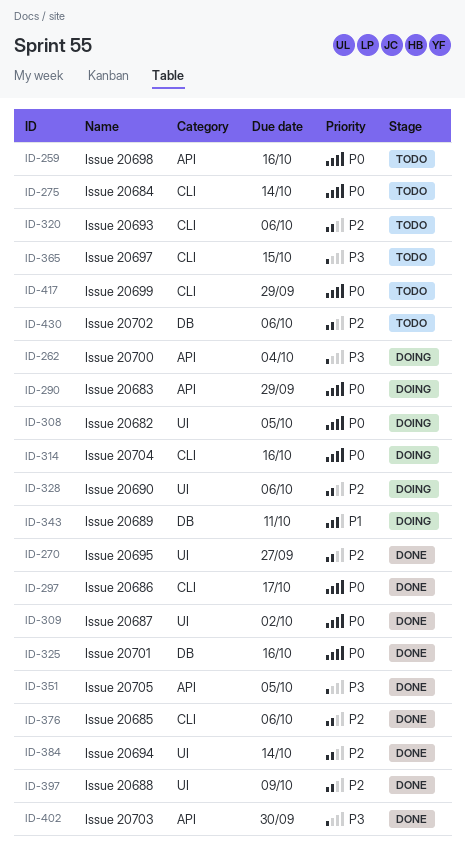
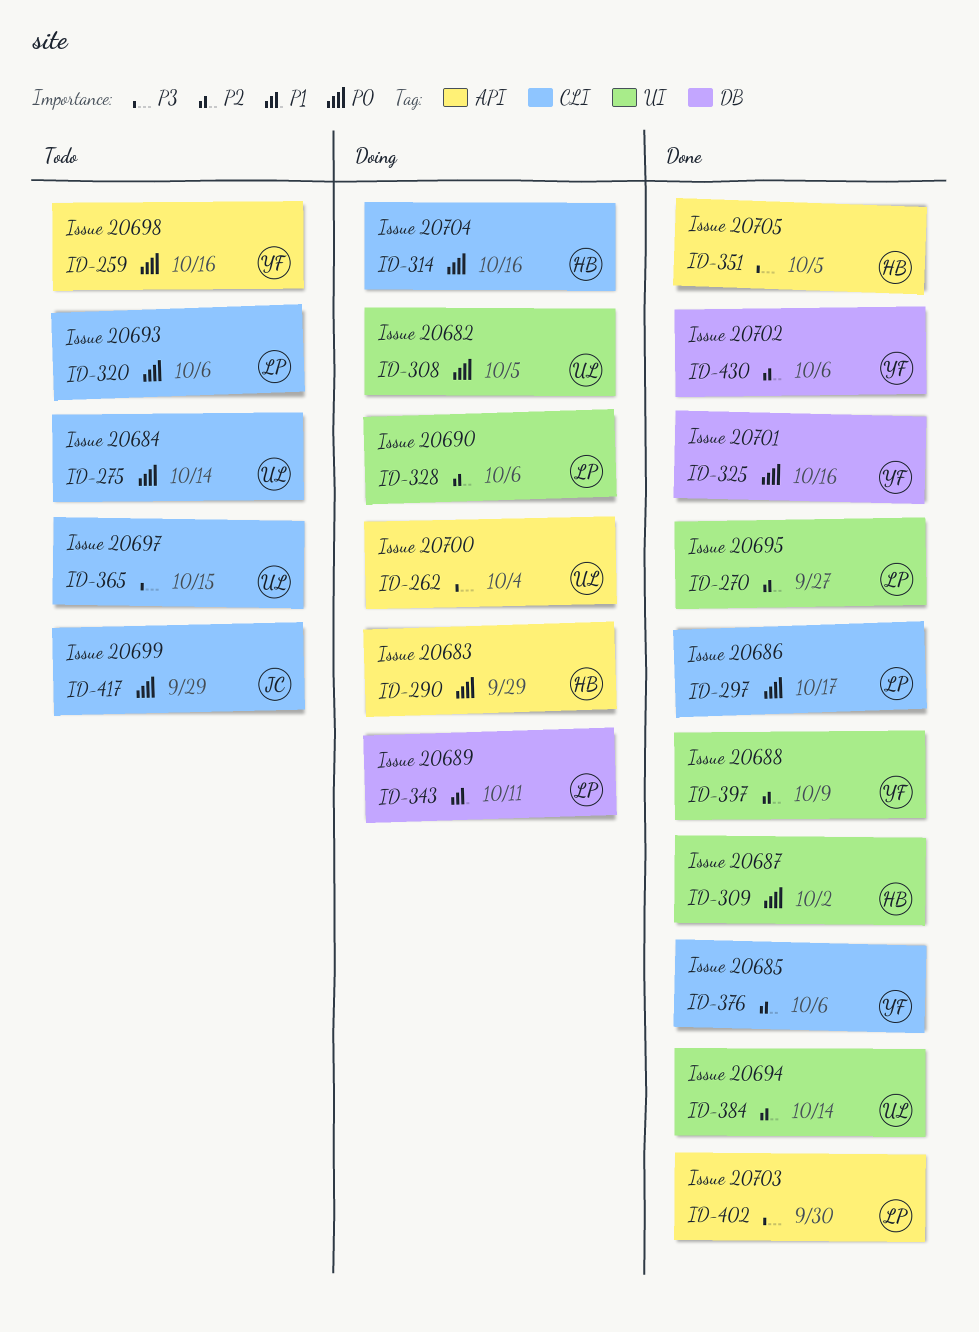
ID-320, priority: P2 -> P0
ID-430, status: Todo -> Done

